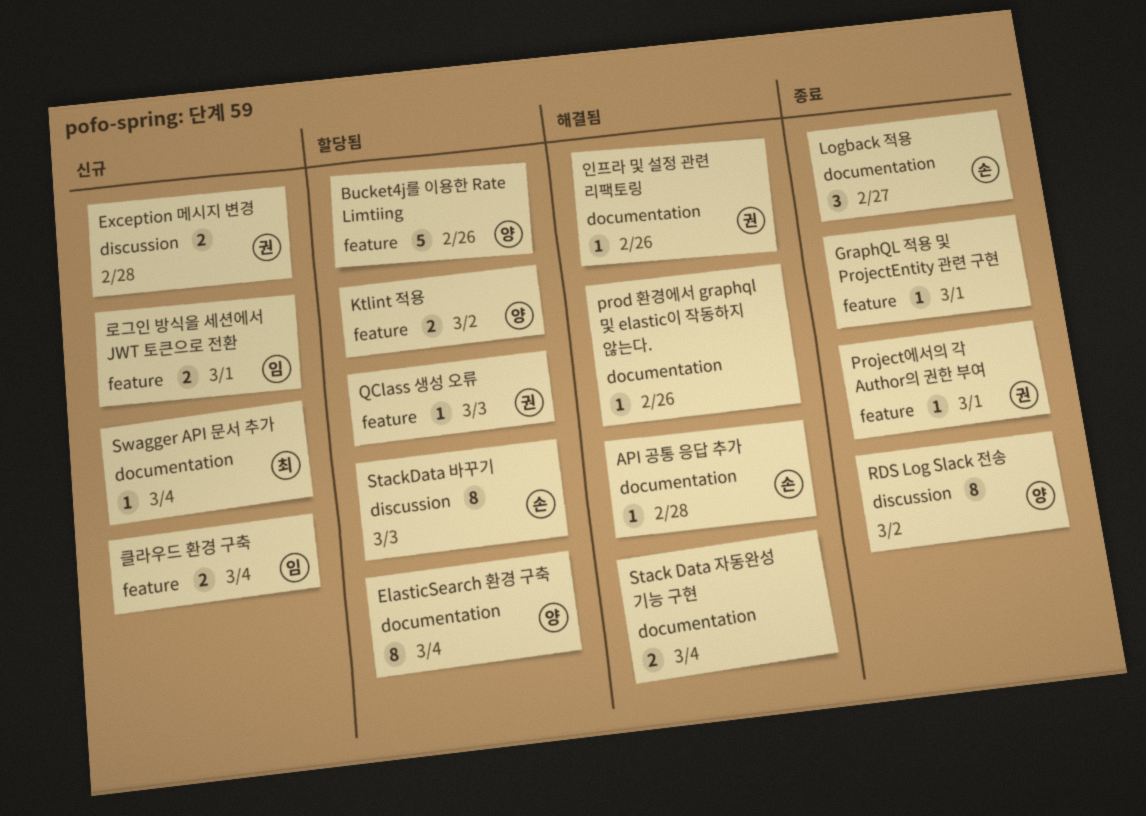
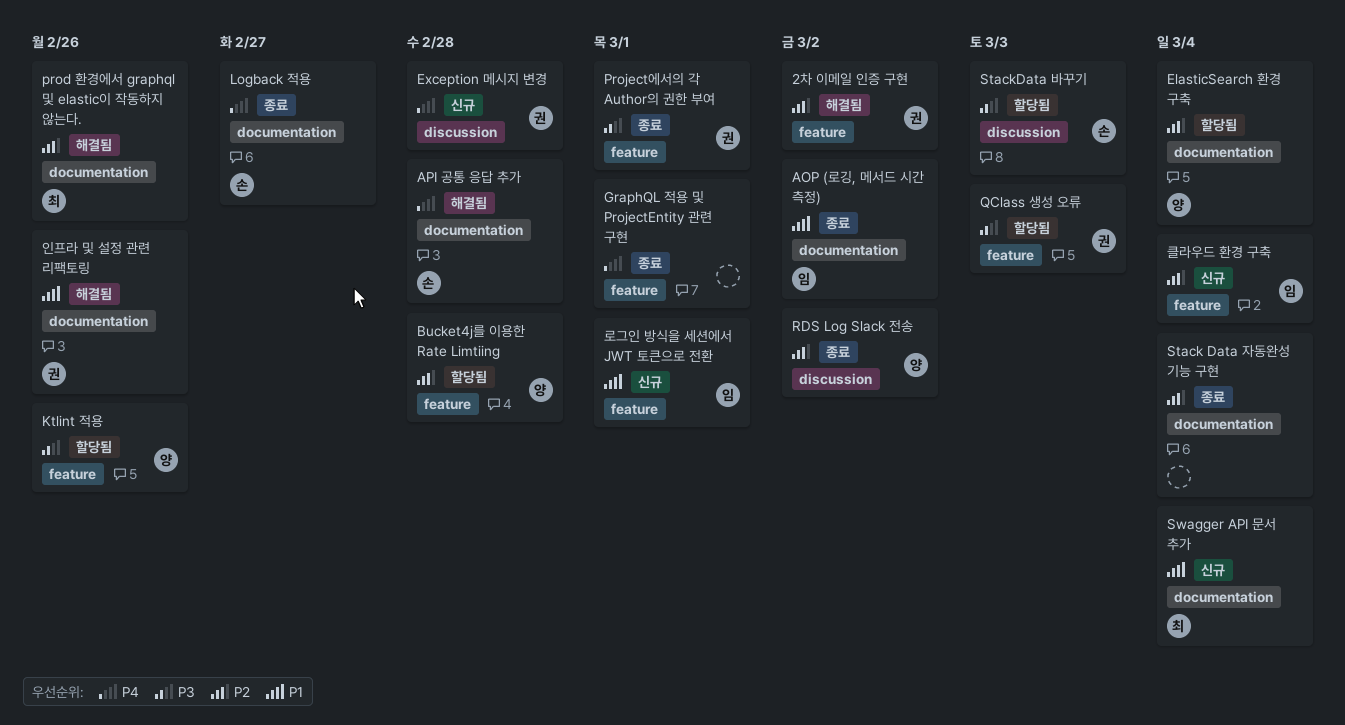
2차 이메일 인증 구현: none -> present
AOP (로깅, 메서드 시간 측정): none -> present
Bucket4j를 이용한 Rate Limtiing, due: Feb 26 -> Feb 28
Ktlint 적용, due: Mar 2 -> Feb 26
prod 환경에서 graphql 및 elastic이 작동하지 않는다., owner: none -> 최
Stack Data 자동완성 기능 구현, status: 해결됨 -> 종료

